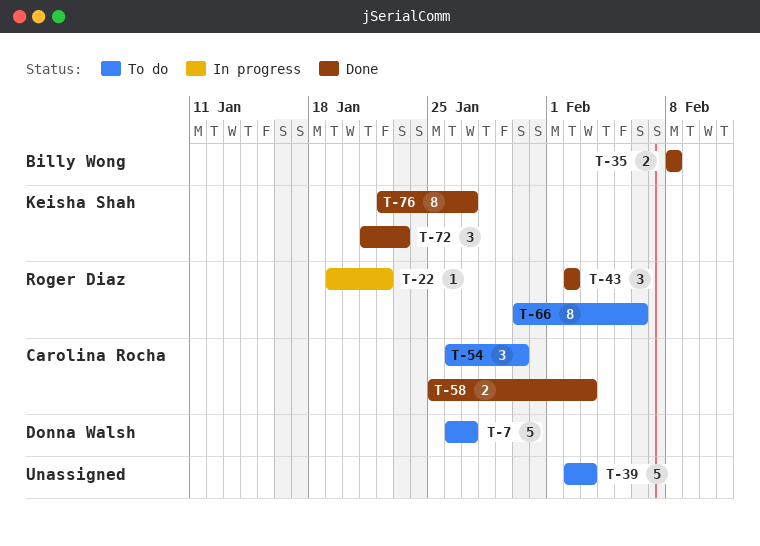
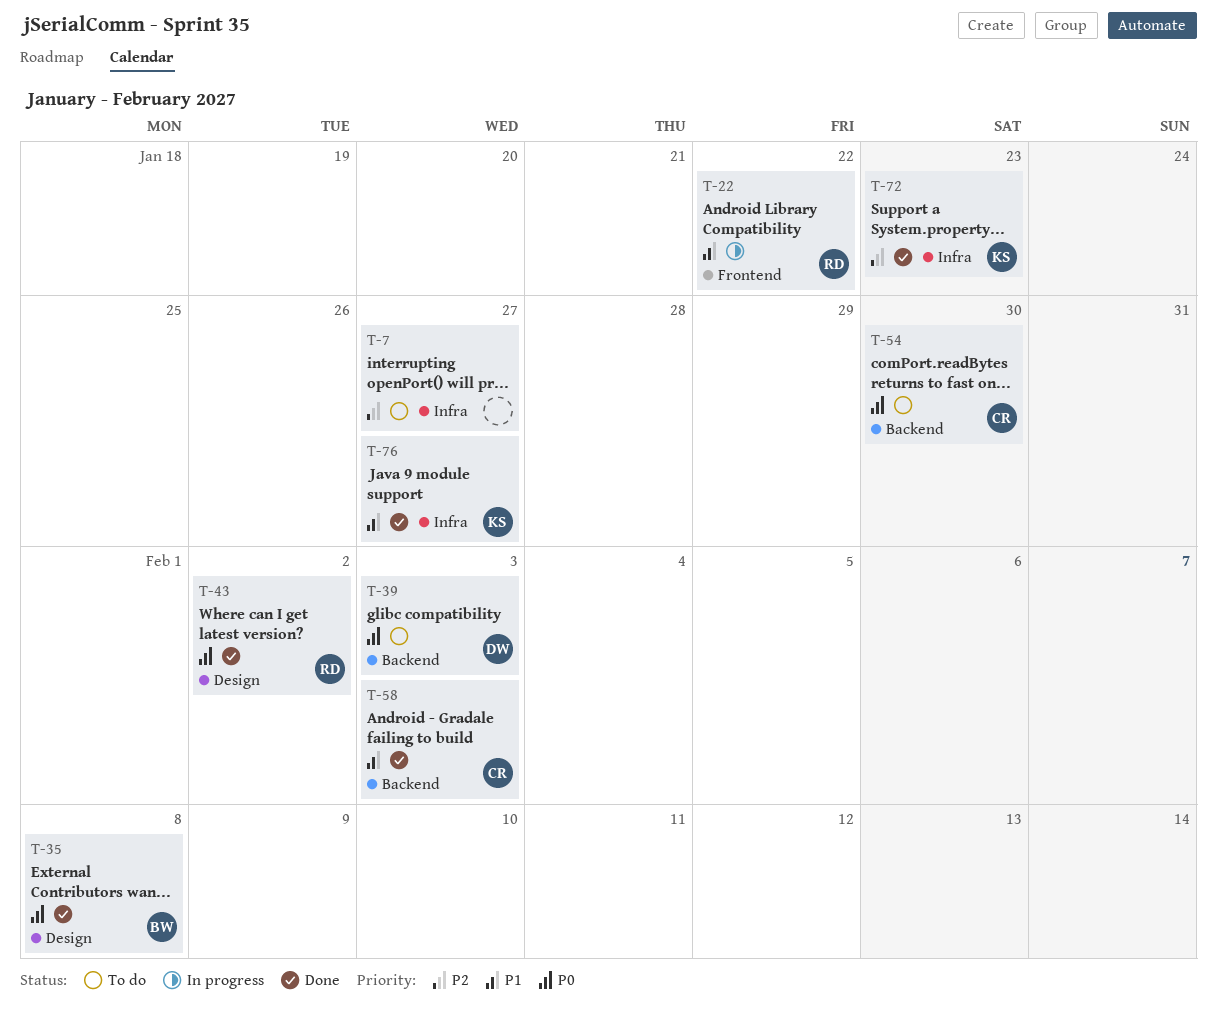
T-7, owner: Donna Walsh -> none
T-39, owner: none -> Donna Walsh
T-66: present -> none

